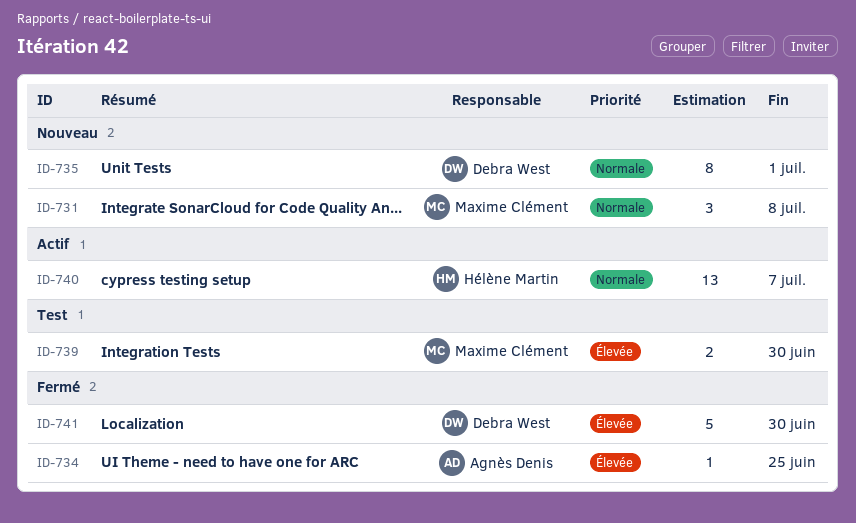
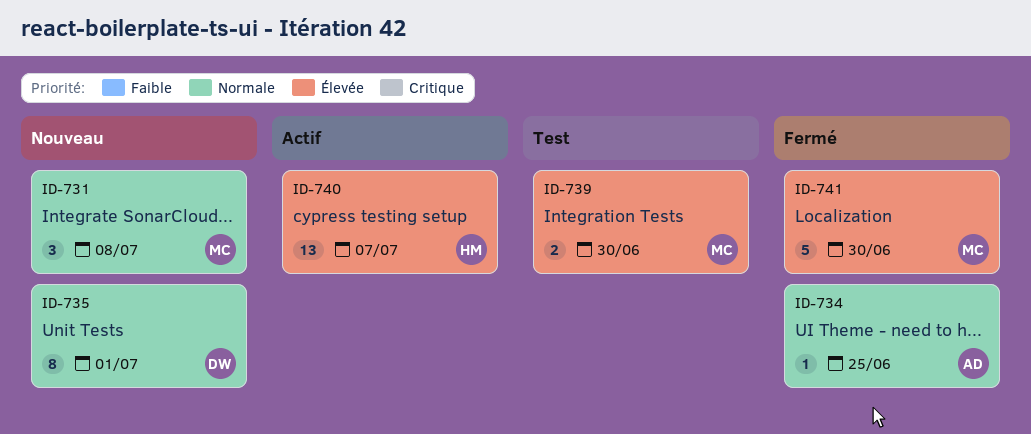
ID-734, priority: Élevée -> Normale
ID-740, priority: Normale -> Élevée
ID-741, owner: Debra West -> Maxime Clément

